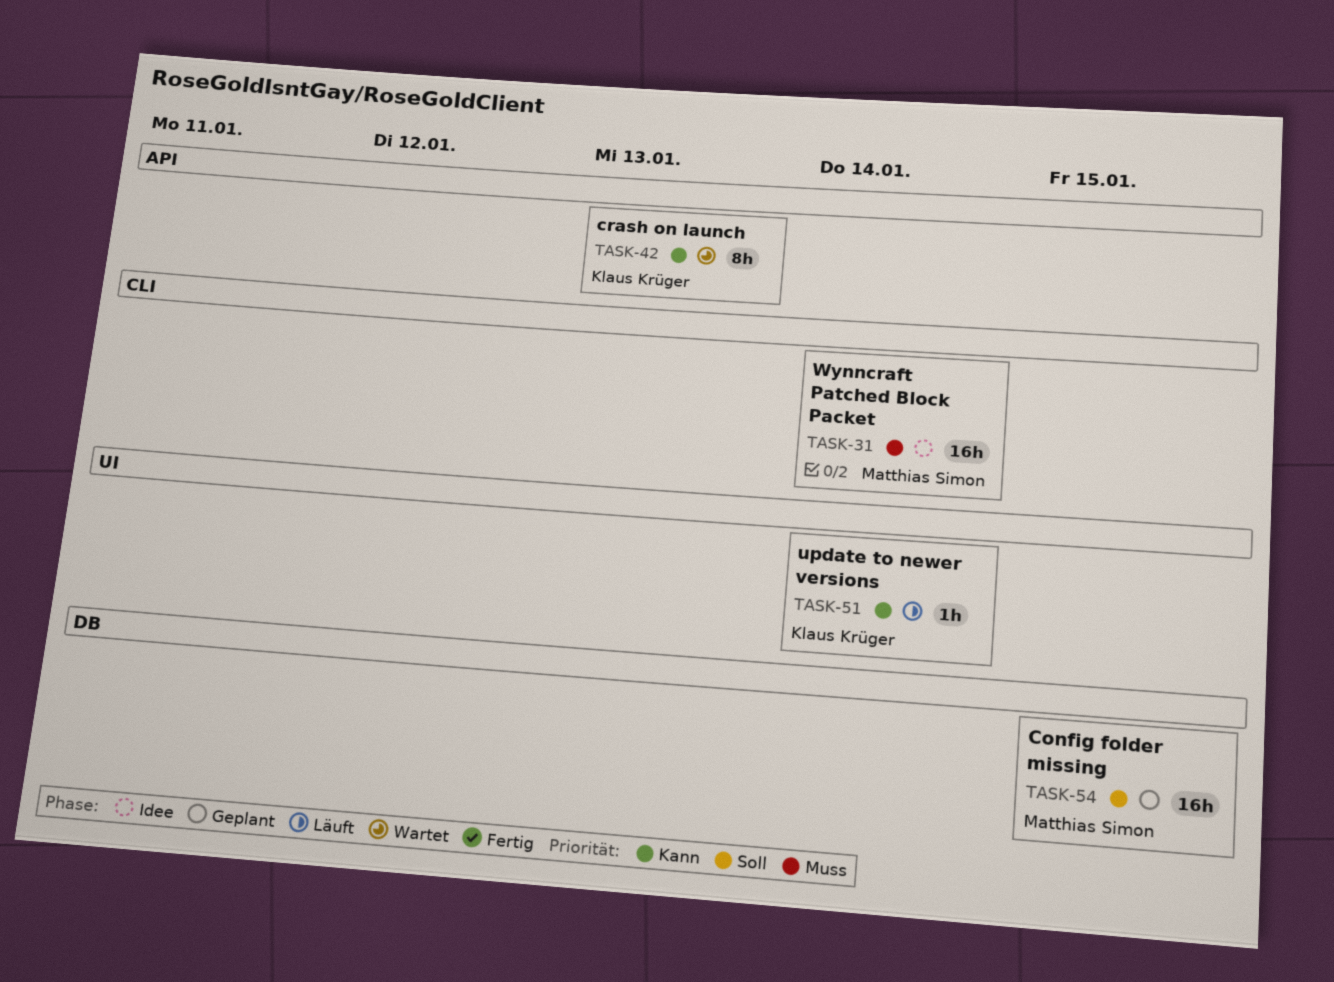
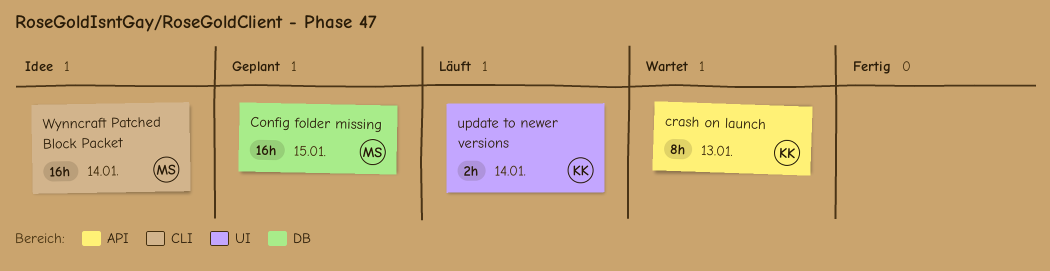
update to newer versions, estimate: 1h -> 2h

